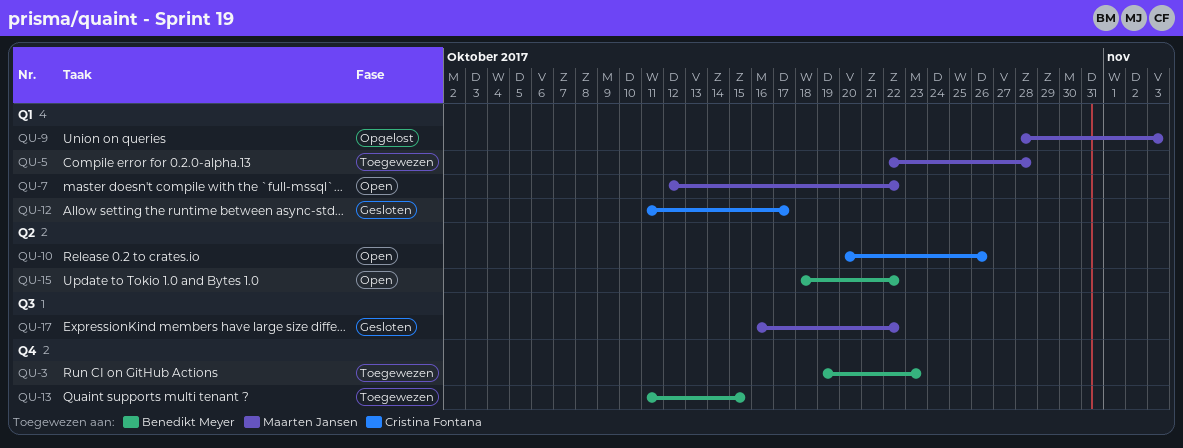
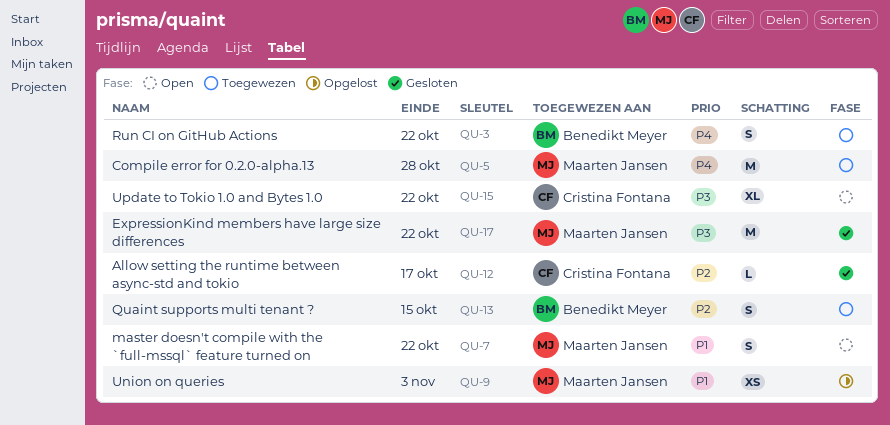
QU-3, due: Oct 23 -> Oct 22
QU-10: present -> none
QU-15, owner: Benedikt Meyer -> Cristina Fontana

